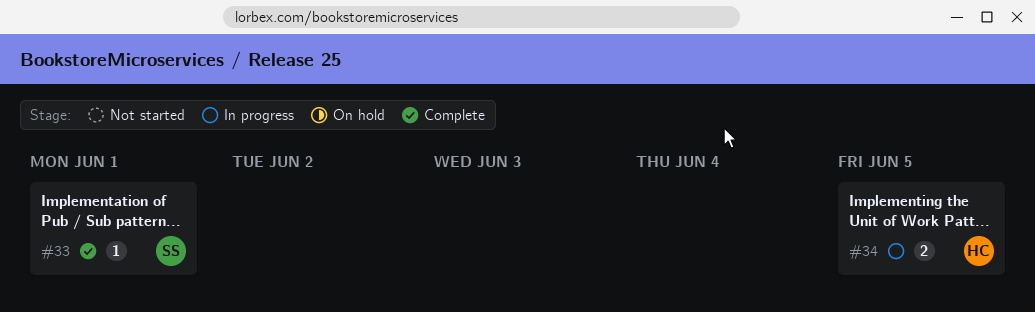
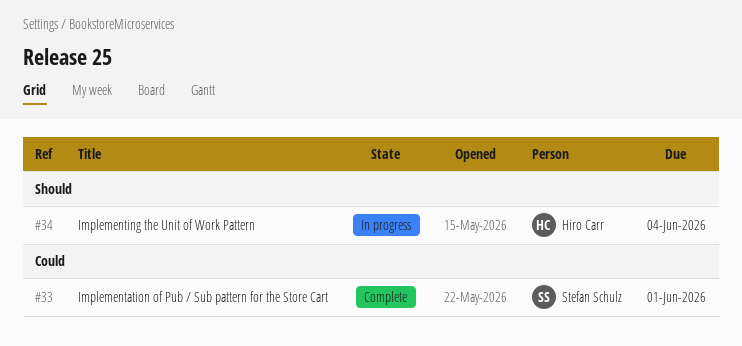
#34, due: Jun 5 -> Jun 4

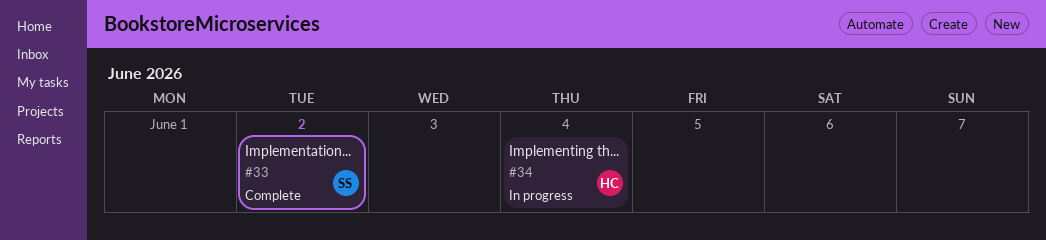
#33, due: Jun 1 -> Jun 2

